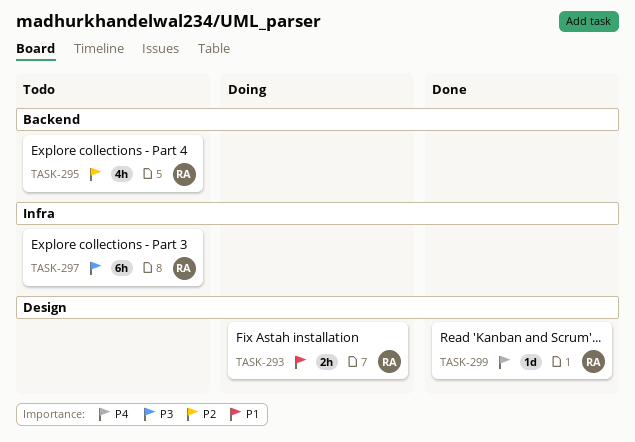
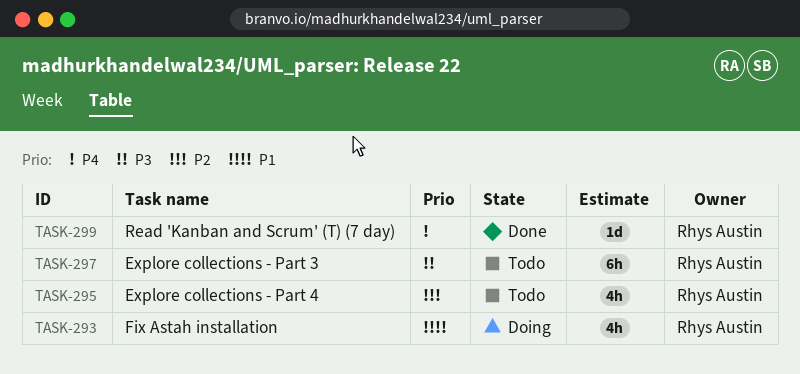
TASK-293, estimate: 2h -> 4h

